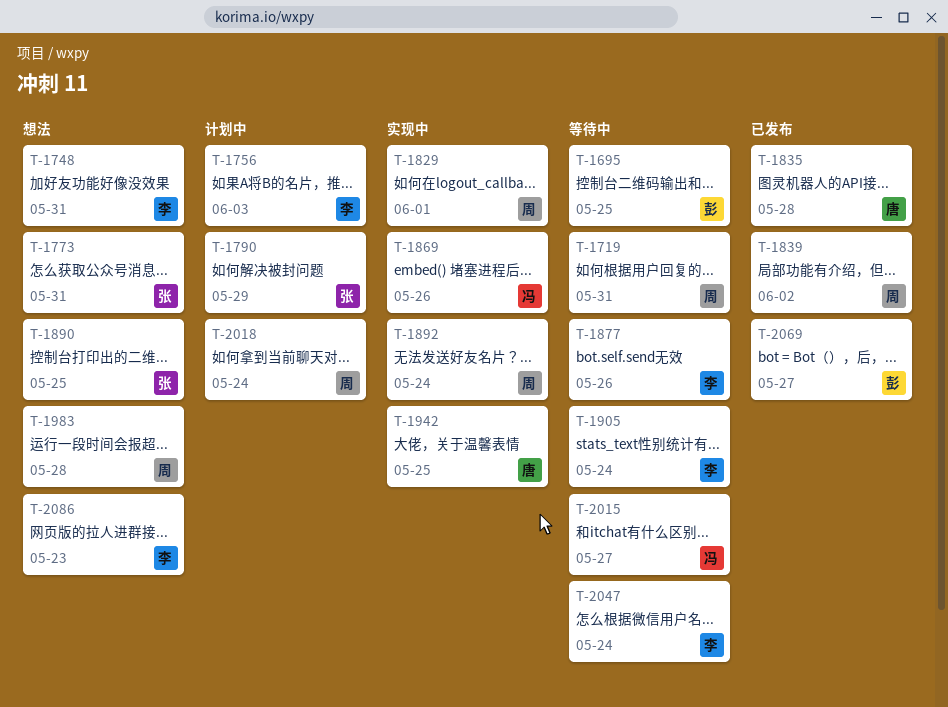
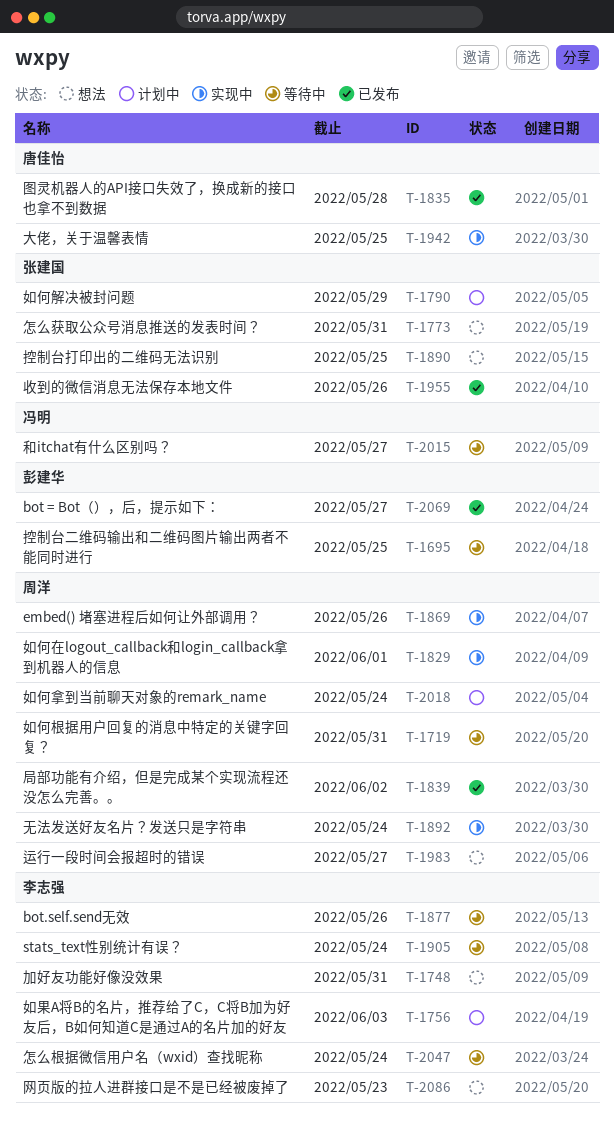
T-1869, owner: 冯明 -> 周洋
T-1955: none -> present
T-1983, due: May 28 -> May 27

